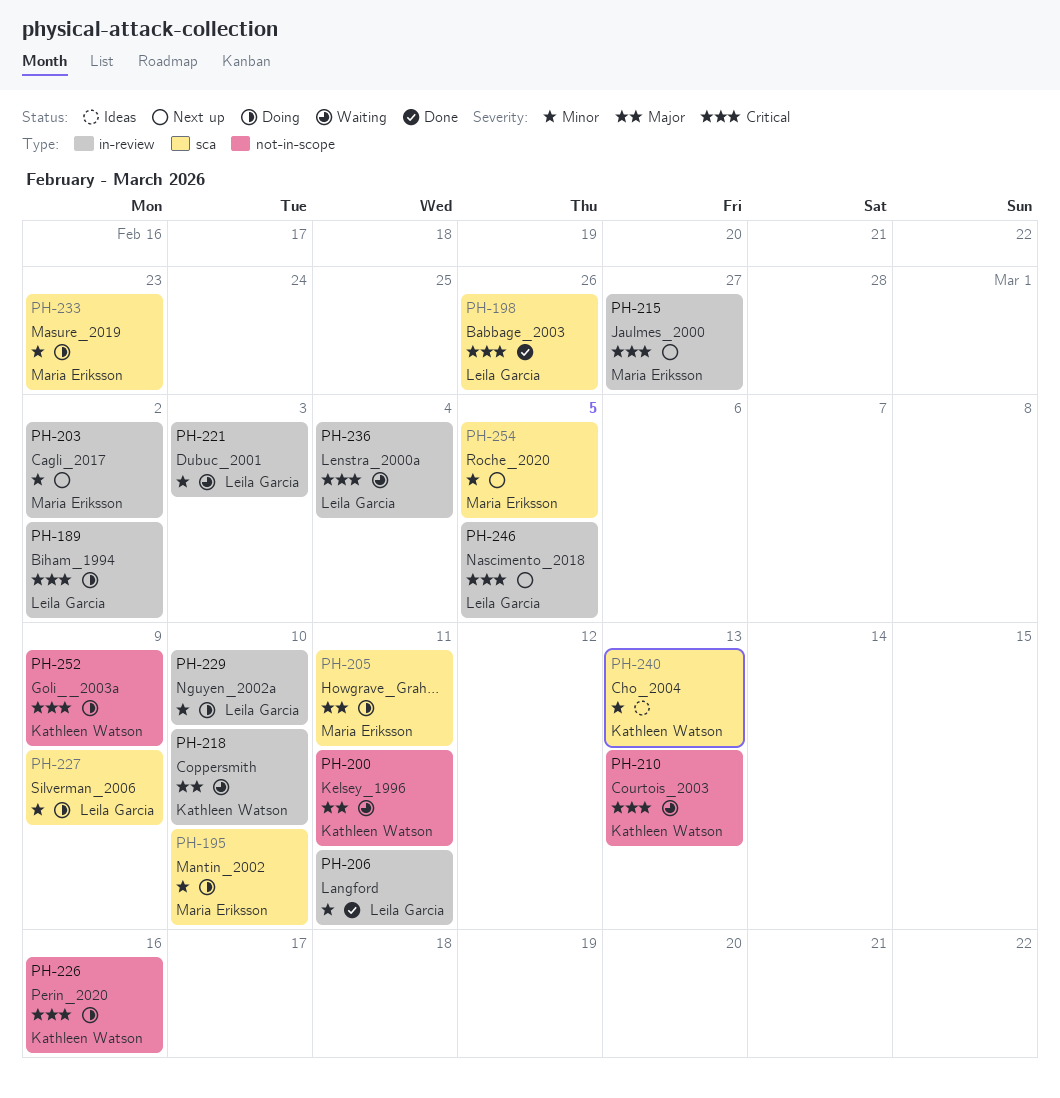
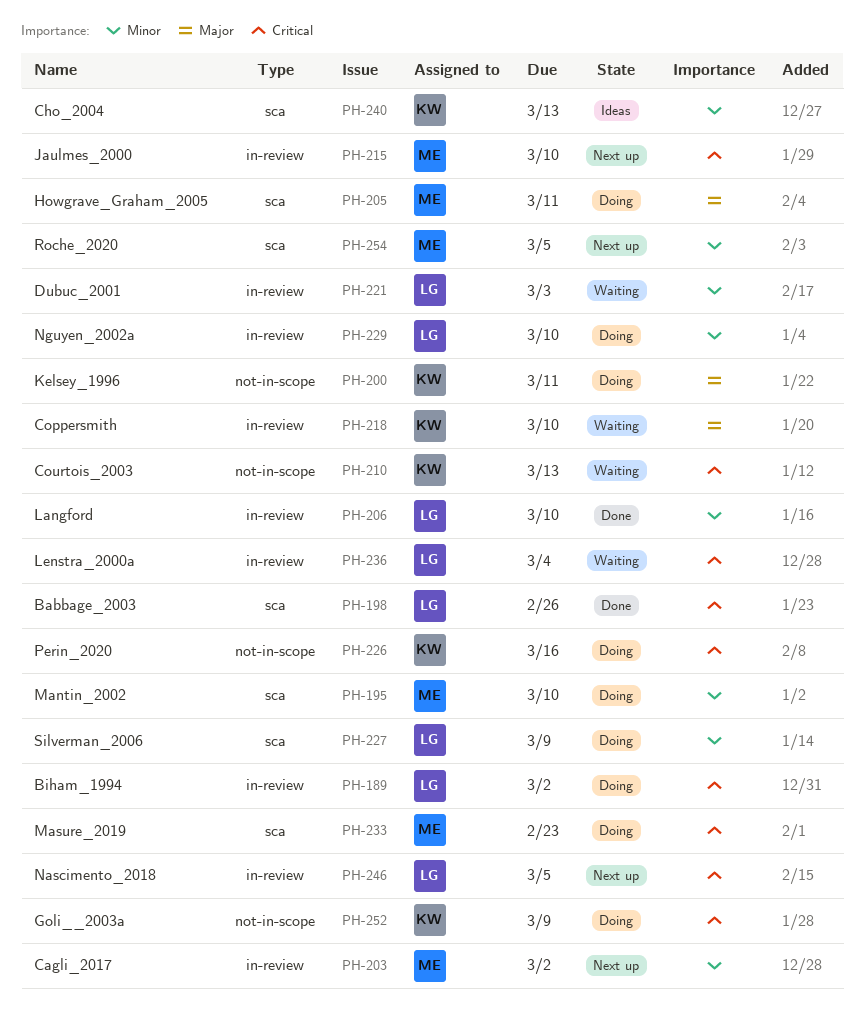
PH-200, status: Waiting -> Doing
PH-206, due: Mar 11 -> Mar 10
PH-215, due: Feb 27 -> Mar 10
PH-233, priority: Minor -> Critical

